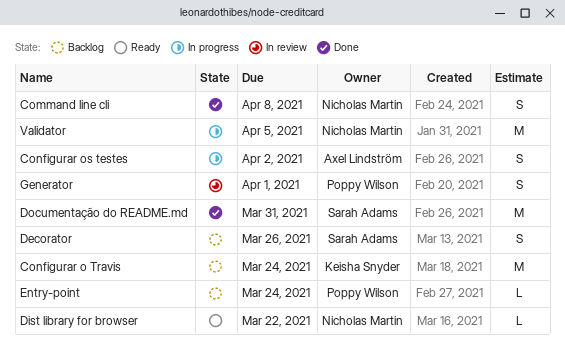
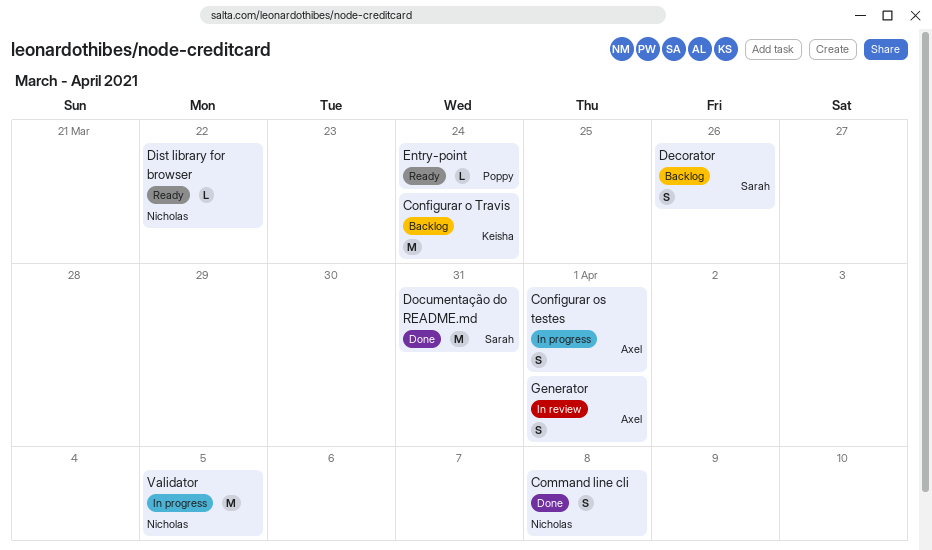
Configurar os testes, due: Apr 2 -> Apr 1
Entry-point, status: Backlog -> Ready
Generator, owner: Poppy Wilson -> Axel Lindström

